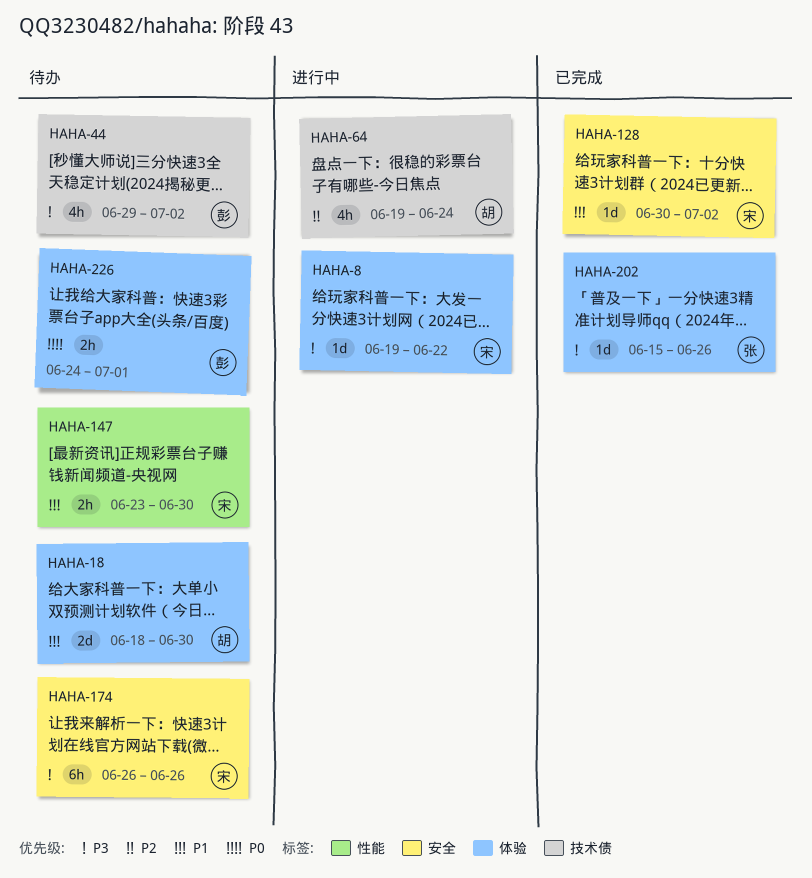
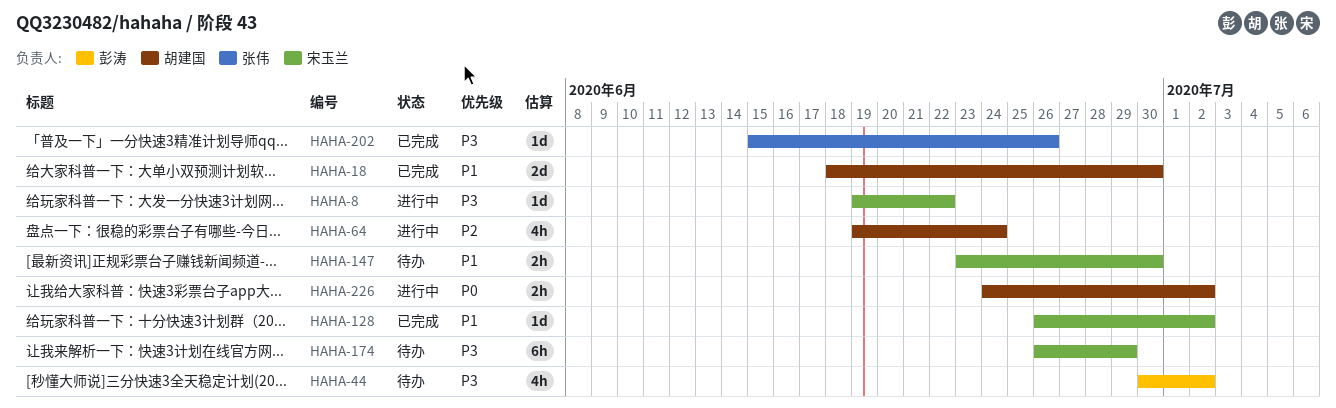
HAHA-18, status: 待办 -> 已完成
HAHA-44, start: Jun 29 -> Jun 30
HAHA-128, start: Jun 30 -> Jun 26
HAHA-174, due: Jun 26 -> Jun 29
HAHA-226, status: 待办 -> 进行中
HAHA-226, owner: 彭涛 -> 胡建国
HAHA-226, due: Jul 1 -> Jul 2

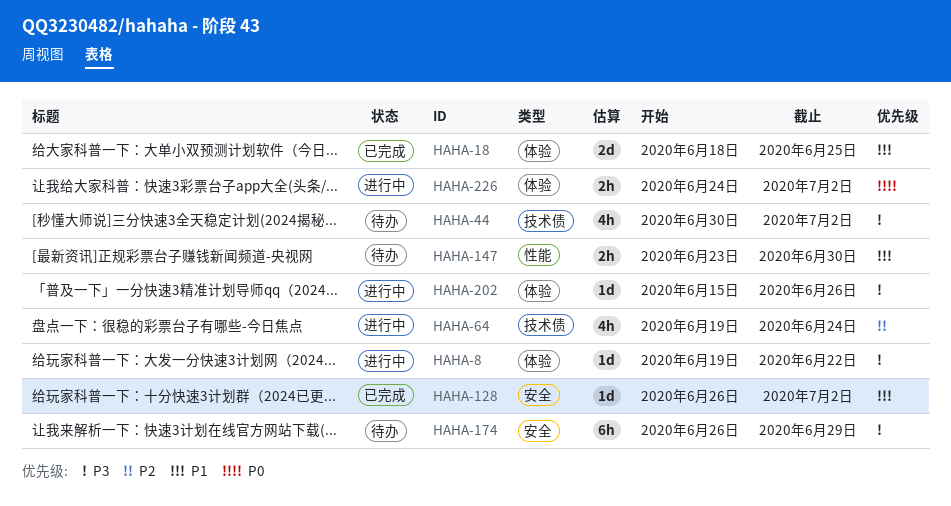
HAHA-18, due: Jun 30 -> Jun 25
HAHA-202, status: 已完成 -> 进行中

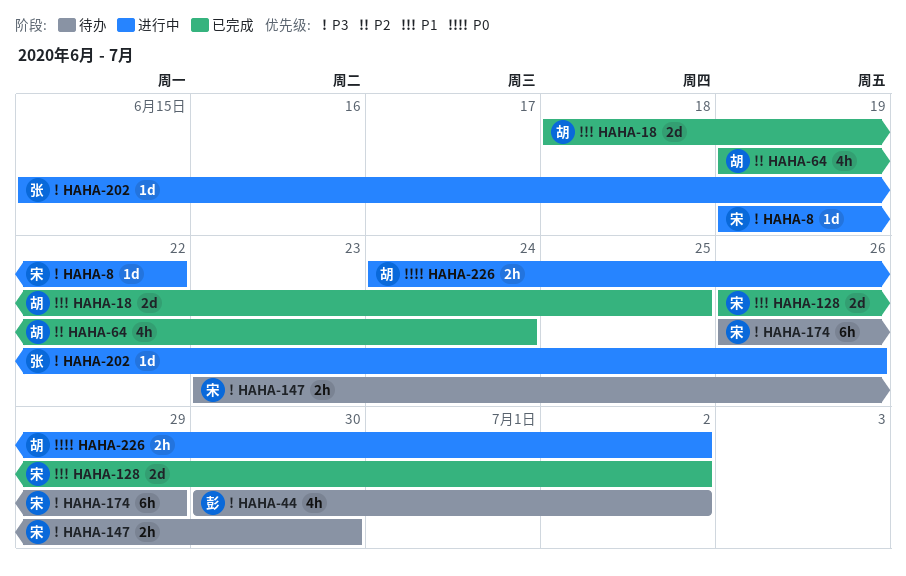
HAHA-64, status: 进行中 -> 已完成
HAHA-128, estimate: 1d -> 2d
HAHA-147, priority: P1 -> P3

